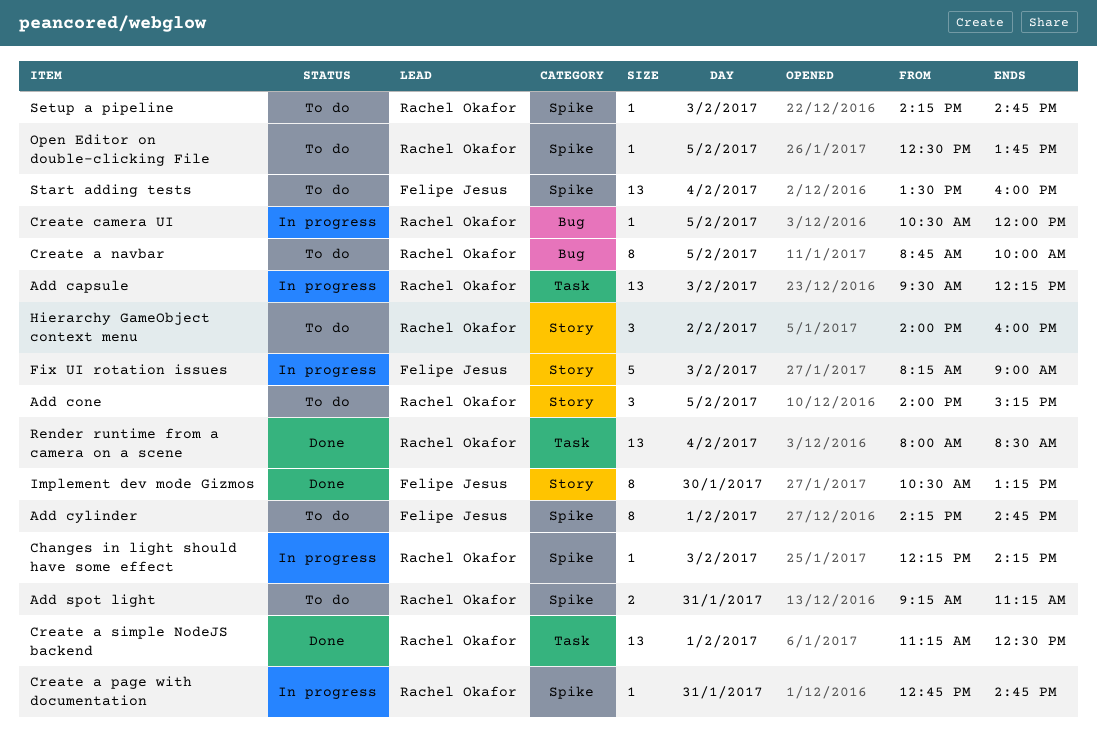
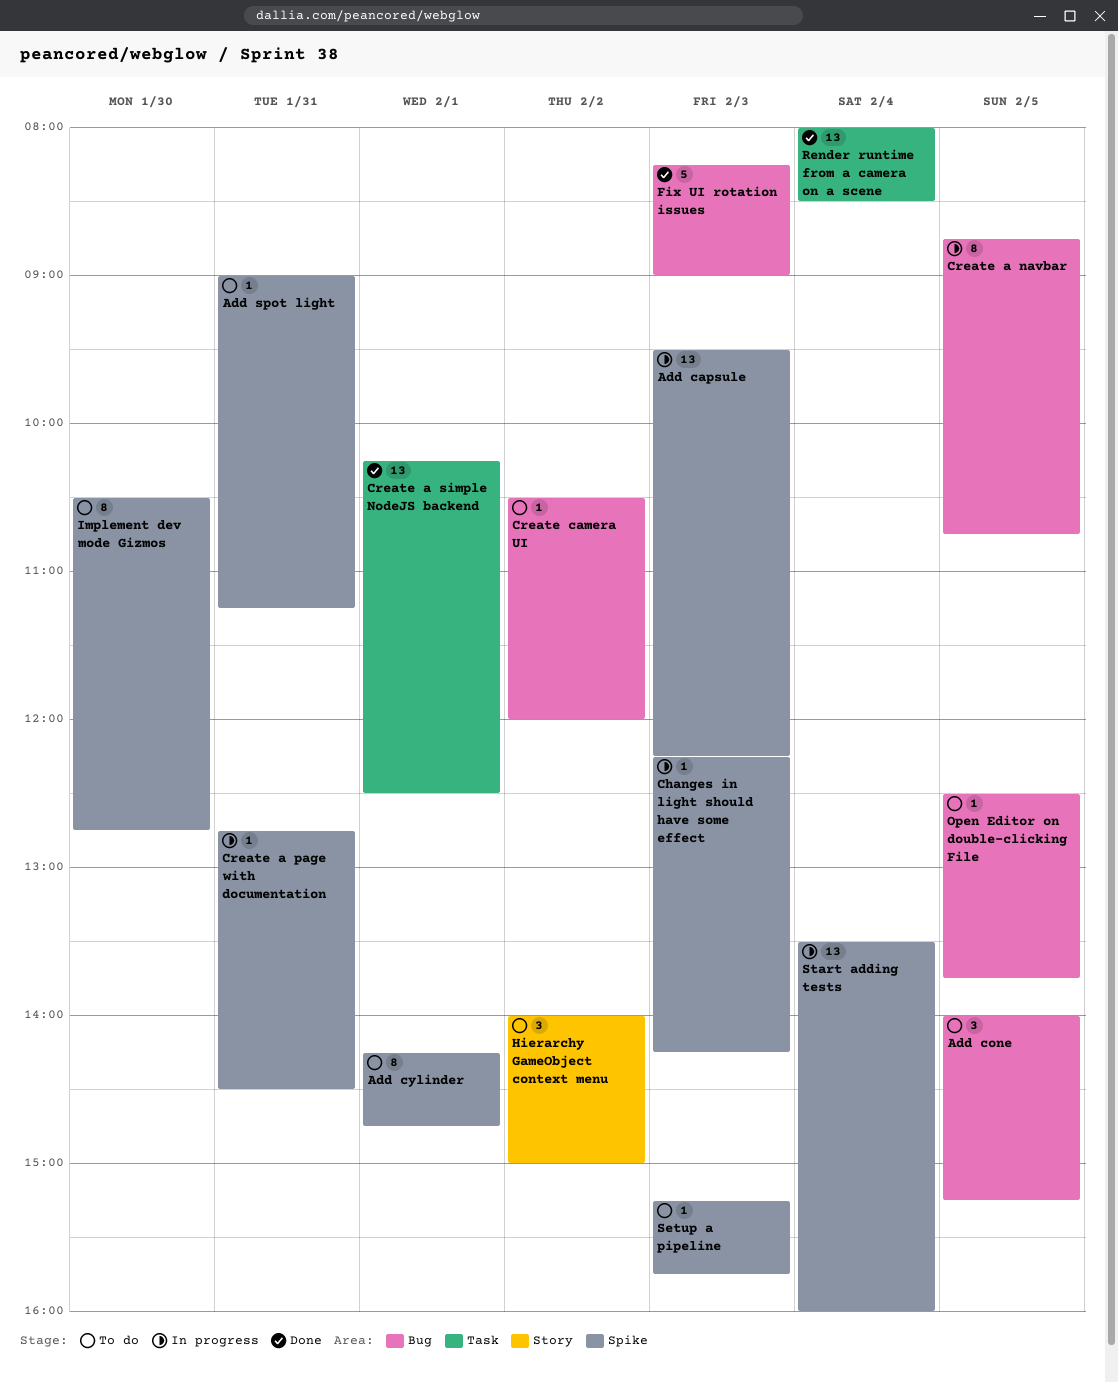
Add capsule, label: Task -> Spike
Add cone, label: Story -> Bug
Add spot light, estimate: 2 -> 1
Add spot light, begins: 09:15 -> 09:00
Create a navbar, status: To do -> In progress
Create a navbar, ends: 10:00 -> 10:45
Create a page with documentation, ends: 14:45 -> 14:30
Create a simple NodeJS backend, begins: 11:15 -> 10:15
Create camera UI, status: In progress -> To do
Create camera UI, day: Feb 5 -> Feb 2
Fix UI rotation issues, status: In progress -> Done
Fix UI rotation issues, label: Story -> Bug
Hierarchy GameObject context menu, ends: 16:00 -> 15:00
Implement dev mode Gizmos, status: Done -> To do
Implement dev mode Gizmos, label: Story -> Spike
Implement dev mode Gizmos, ends: 13:15 -> 12:45
Open Editor on double-clicking File, label: Spike -> Bug
Setup a pipeline, begins: 14:15 -> 15:15
Setup a pipeline, ends: 14:45 -> 15:45
Start adding tests, status: To do -> In progress

